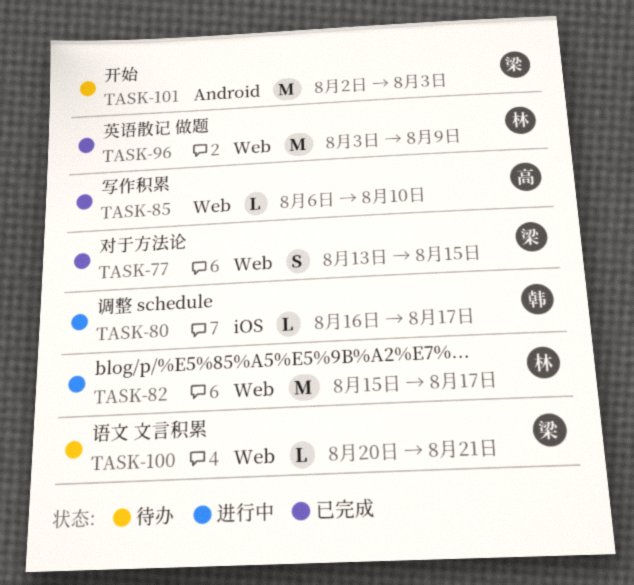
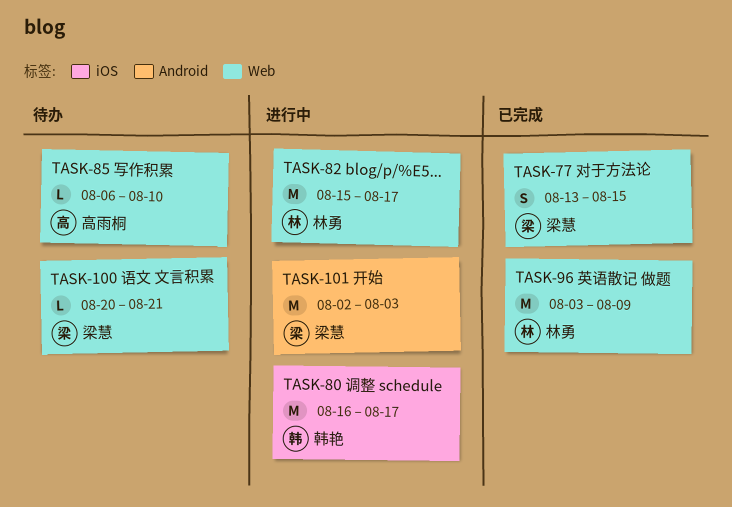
TASK-80, estimate: L -> M
TASK-85, status: 已完成 -> 待办
TASK-101, status: 待办 -> 进行中

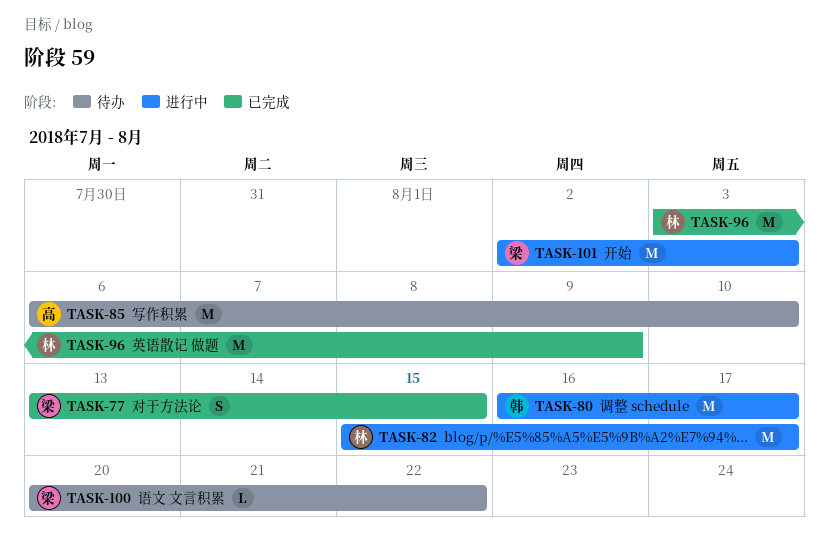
TASK-85, estimate: L -> M
TASK-100, due: Aug 21 -> Aug 22

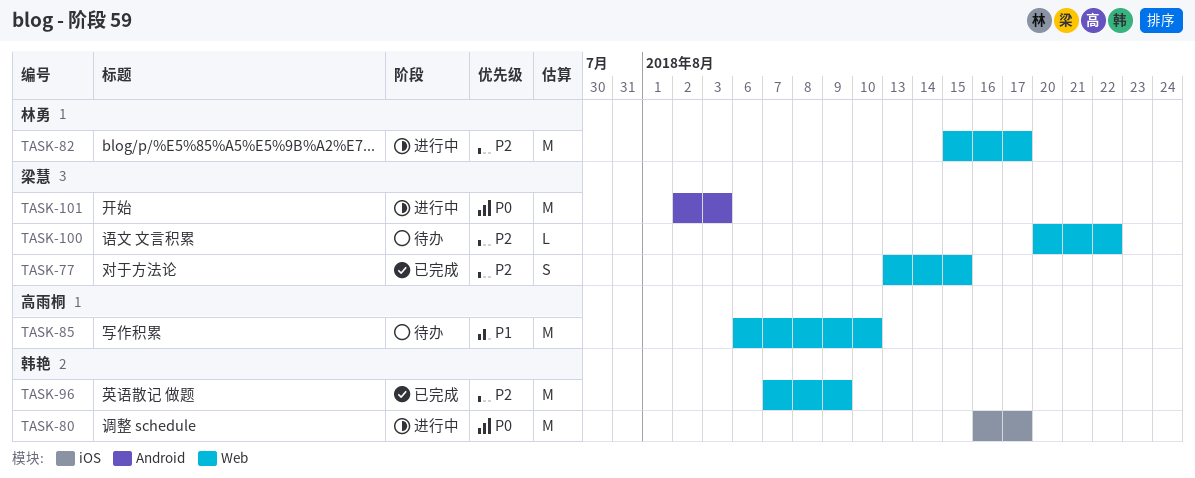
TASK-96, owner: 林勇 -> 韩艳
TASK-96, start: Aug 3 -> Aug 7

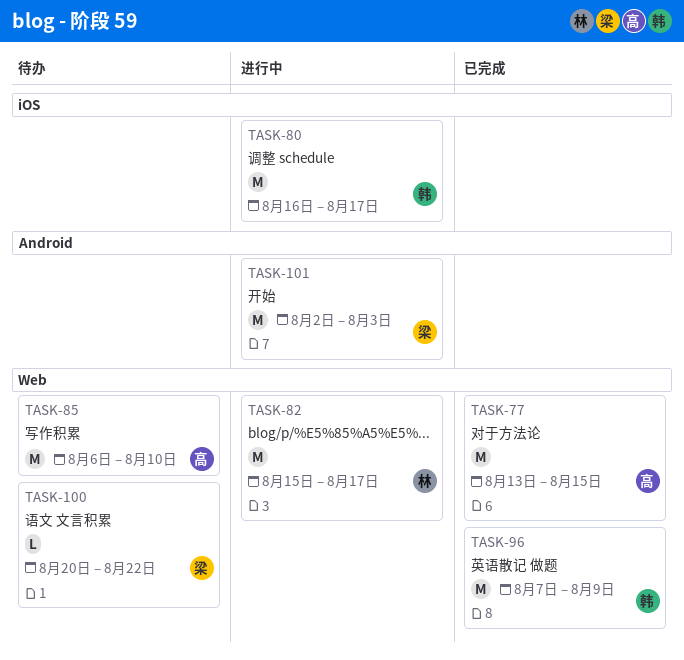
TASK-77, owner: 梁慧 -> 高雨桐
TASK-77, estimate: S -> M

